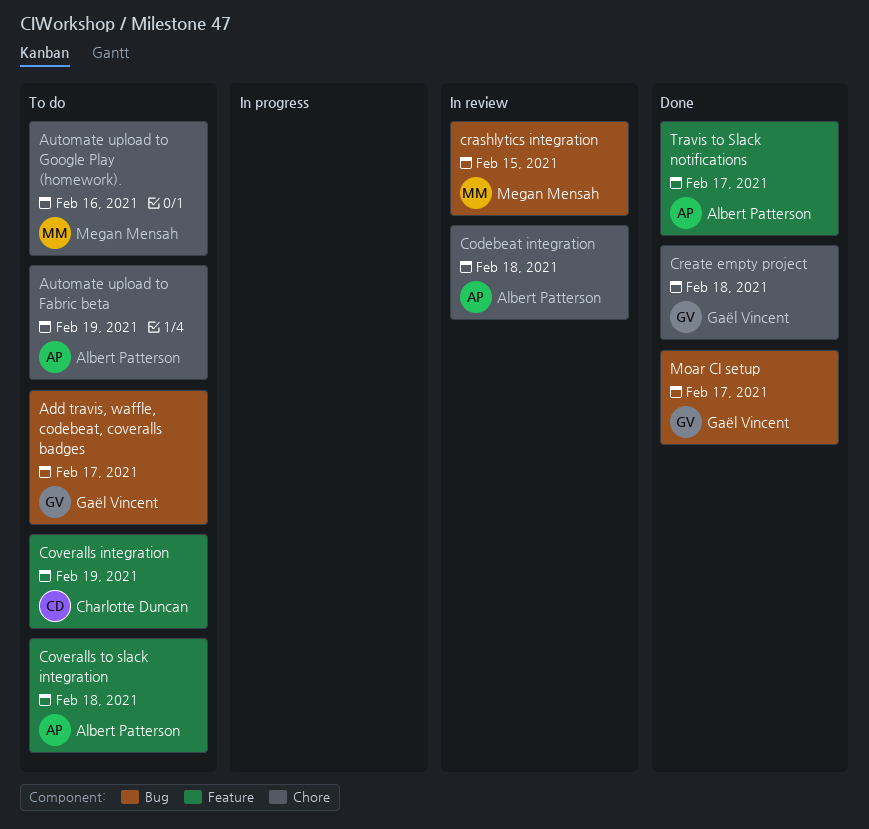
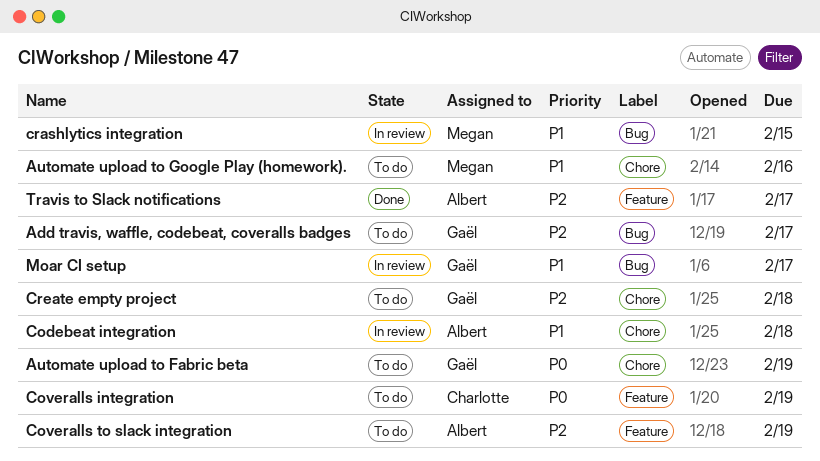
Automate upload to Fabric beta, owner: Albert Patterson -> Gaël Vincent
Coveralls to slack integration, due: Feb 18 -> Feb 19
Create empty project, status: Done -> To do
Moar CI setup, status: Done -> In review

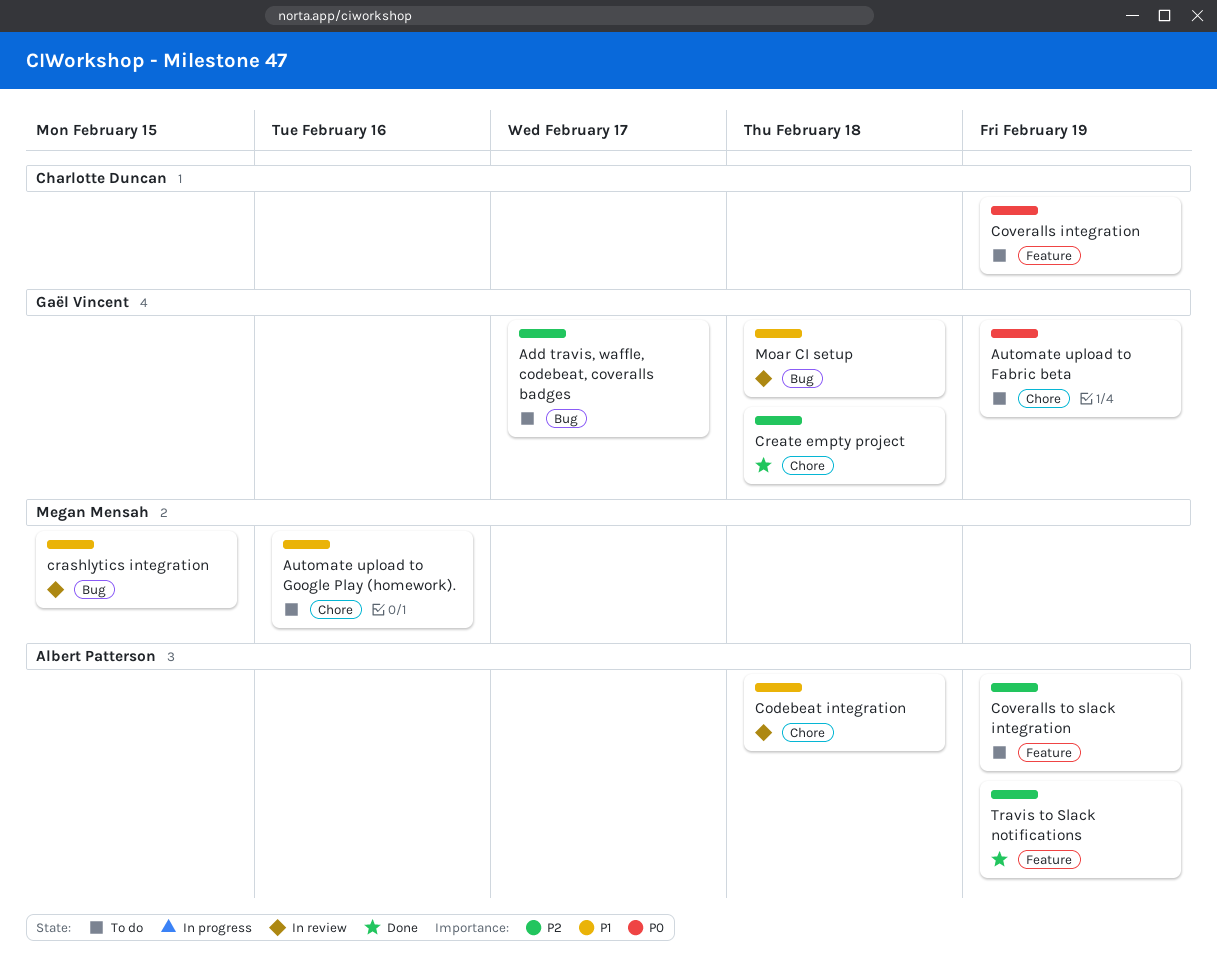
Create empty project, status: To do -> Done
Moar CI setup, due: Feb 17 -> Feb 18
Travis to Slack notifications, due: Feb 17 -> Feb 19

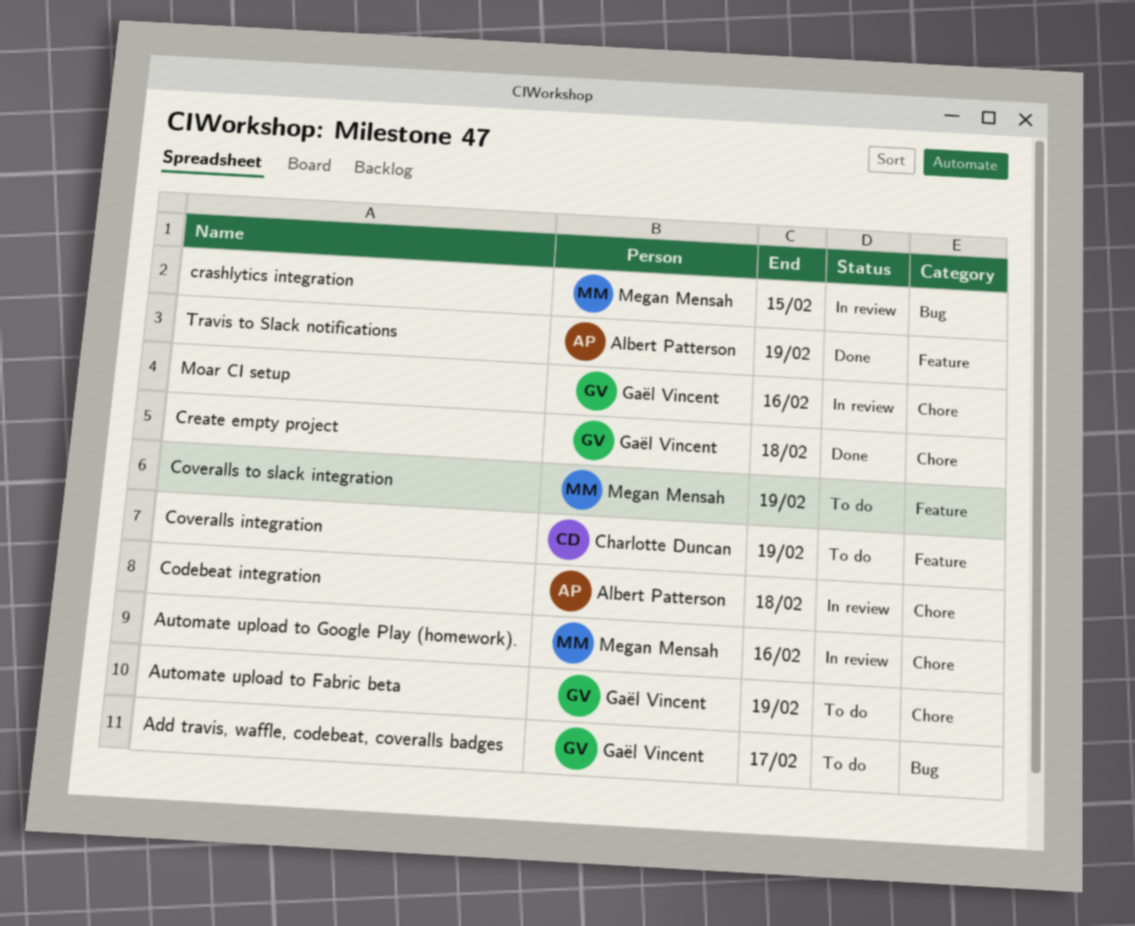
Automate upload to Google Play (homework)., status: To do -> In review
Coveralls to slack integration, owner: Albert Patterson -> Megan Mensah
Moar CI setup, label: Bug -> Chore
Moar CI setup, due: Feb 18 -> Feb 16

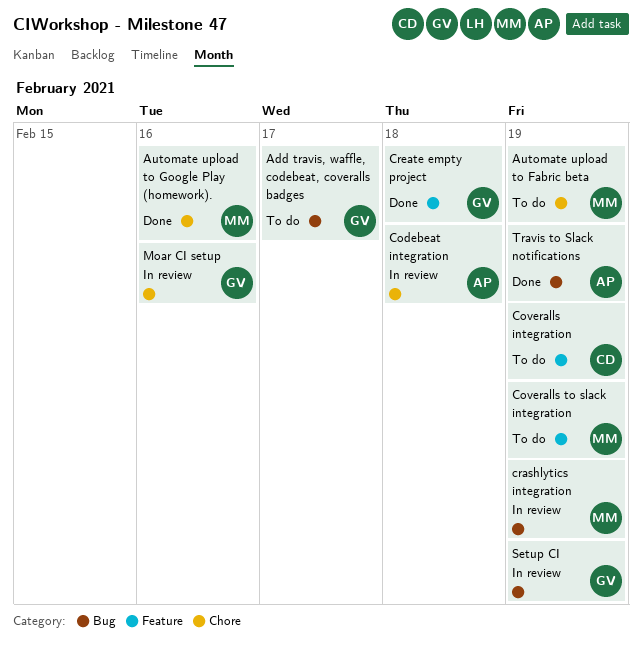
Automate upload to Fabric beta, owner: Gaël Vincent -> Megan Mensah
Automate upload to Google Play (homework)., status: In review -> Done
crashlytics integration, due: Feb 15 -> Feb 19
Create empty project, label: Chore -> Feature
Setup CI: none -> present
Travis to Slack notifications, label: Feature -> Bug

